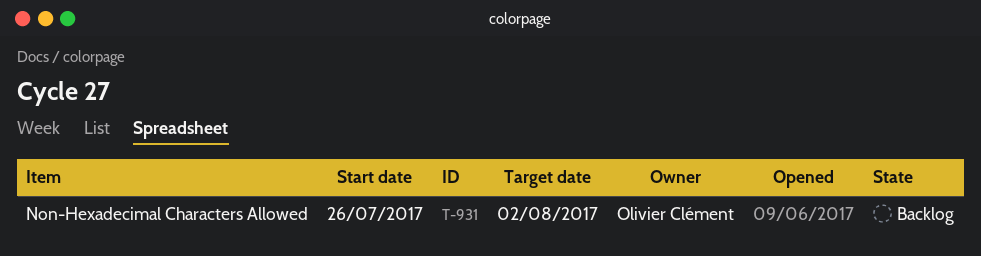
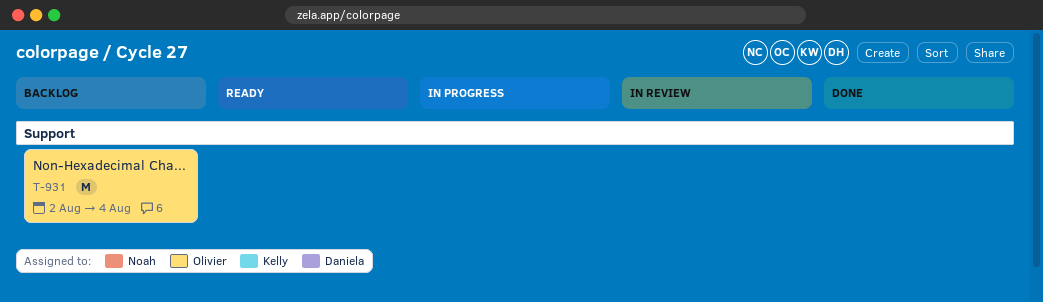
T-931, start: Jul 26 -> Aug 2
T-931, due: Aug 2 -> Aug 4

